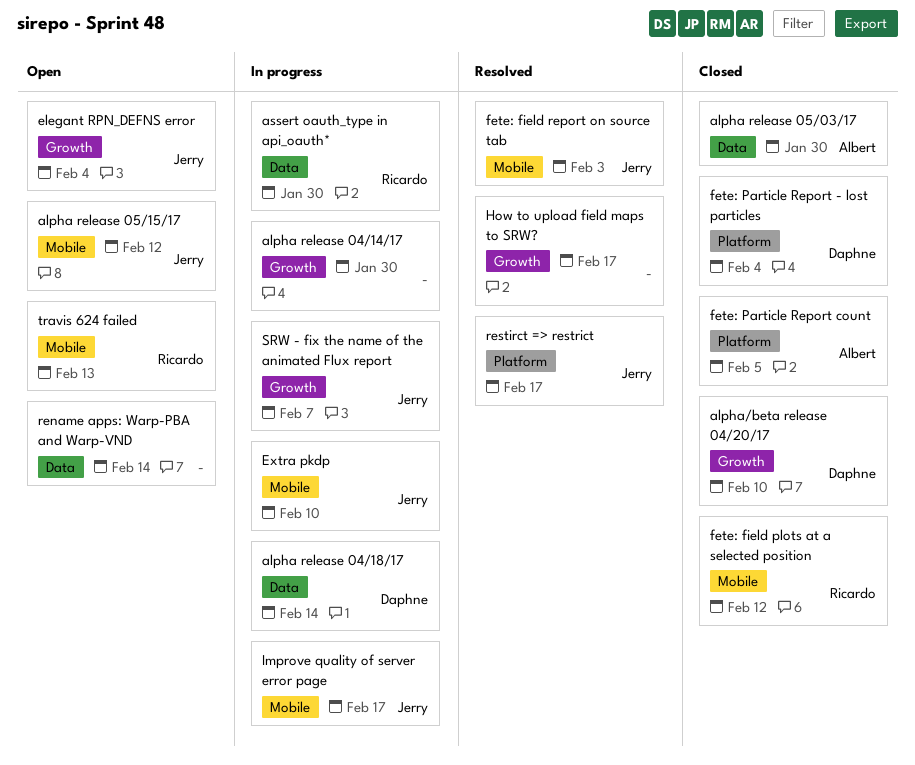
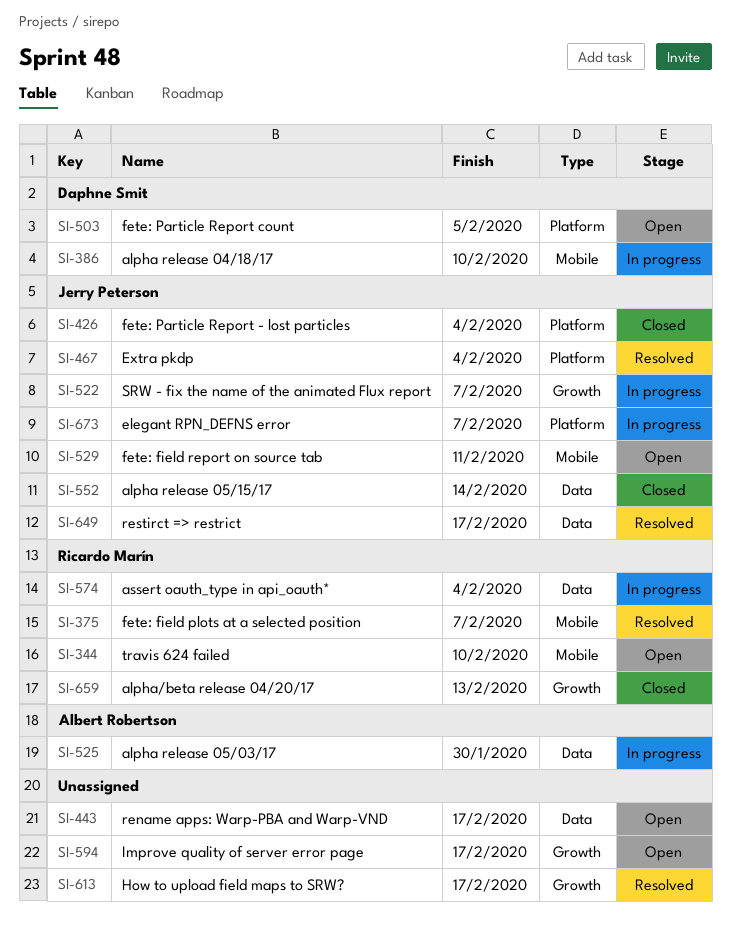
alpha release 04/14/17: present -> none
alpha release 04/18/17, label: Data -> Mobile
alpha release 04/18/17, due: Feb 14 -> Feb 10
alpha release 05/03/17, status: Closed -> In progress
alpha release 05/15/17, status: Open -> Closed
alpha release 05/15/17, label: Mobile -> Data
alpha release 05/15/17, due: Feb 12 -> Feb 14
alpha/beta release 04/20/17, owner: Daphne Smit -> Ricardo Marín
alpha/beta release 04/20/17, due: Feb 10 -> Feb 13
assert oauth_type in api_oauth*, due: Jan 30 -> Feb 4
elegant RPN_DEFNS error, status: Open -> In progress
elegant RPN_DEFNS error, label: Growth -> Platform
elegant RPN_DEFNS error, due: Feb 4 -> Feb 7
Extra pkdp, status: In progress -> Resolved
Extra pkdp, label: Mobile -> Platform
Extra pkdp, due: Feb 10 -> Feb 4
fete: field plots at a selected position, status: Closed -> Resolved
fete: field plots at a selected position, due: Feb 12 -> Feb 7
fete: field report on source tab, status: Resolved -> Open
fete: field report on source tab, due: Feb 3 -> Feb 11
fete: Particle Report - lost particles, owner: Daphne Smit -> Jerry Peterson
fete: Particle Report count, status: Closed -> Open
fete: Particle Report count, owner: Albert Robertson -> Daphne Smit
Improve quality of server error page, status: In progress -> Open
Improve quality of server error page, owner: Jerry Peterson -> none
Improve quality of server error page, label: Mobile -> Growth
rename apps: Warp-PBA and Warp-VND, due: Feb 14 -> Feb 17
restirct => restrict, label: Platform -> Data
travis 624 failed, due: Feb 13 -> Feb 10

